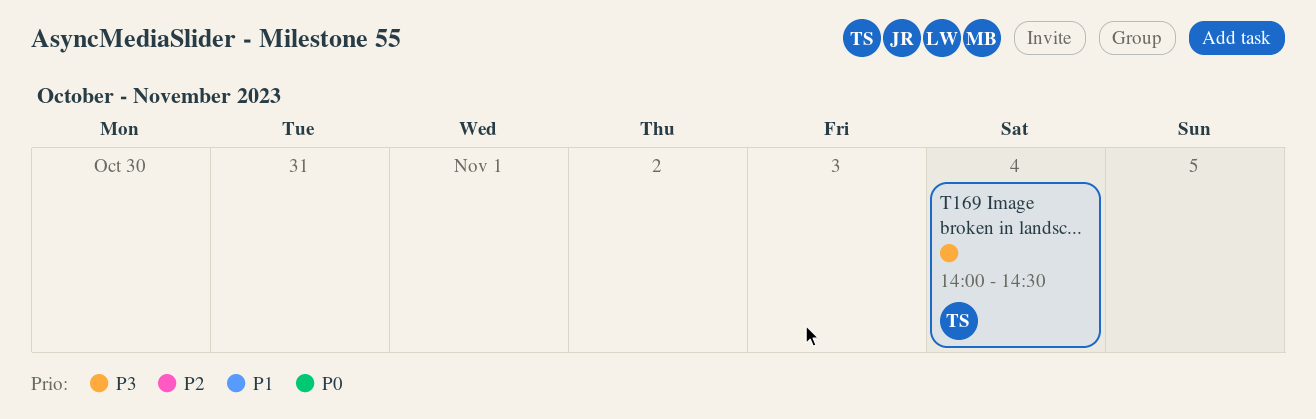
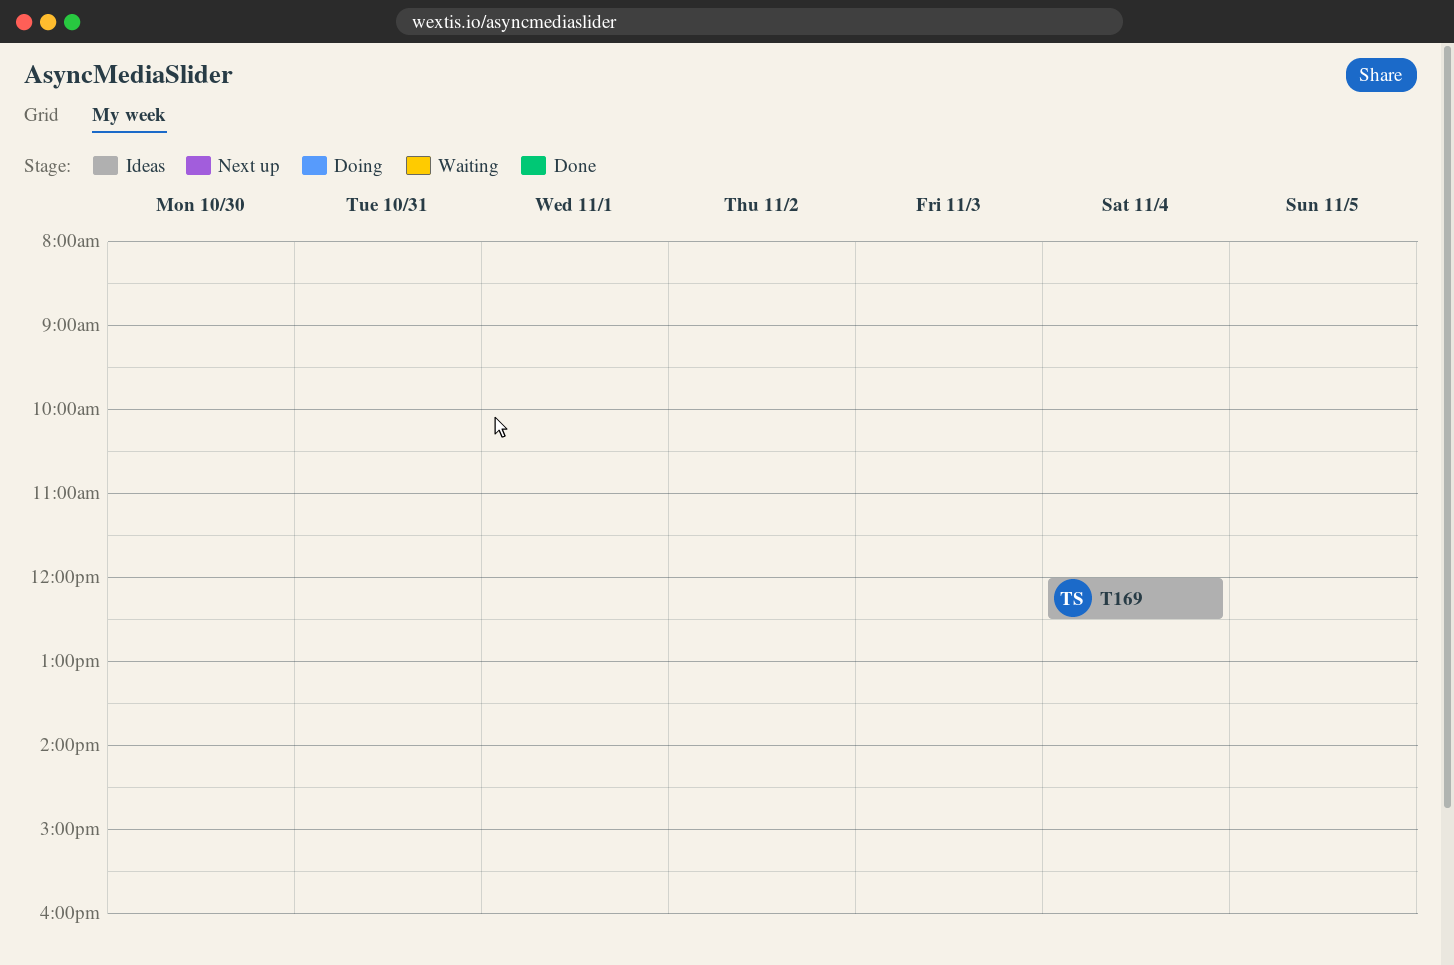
T169, begins: 14:00 -> 12:00
T169, ends: 14:30 -> 12:30

